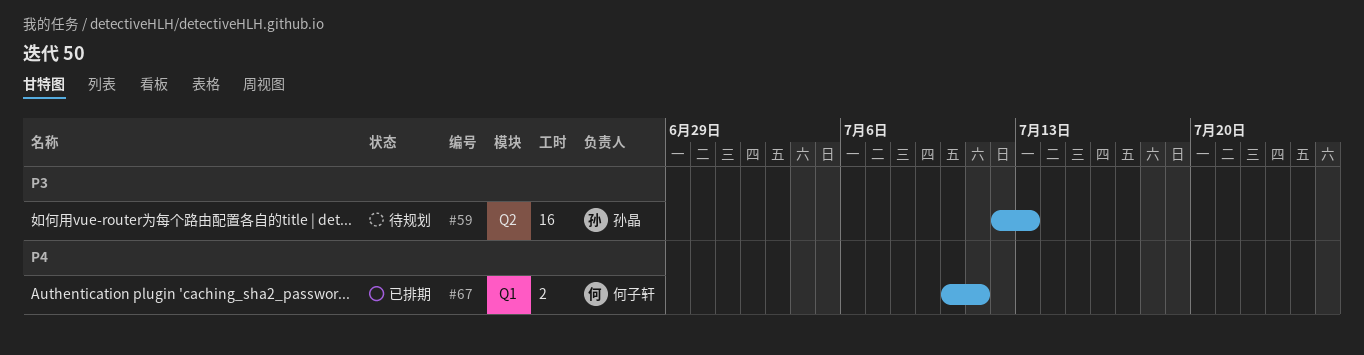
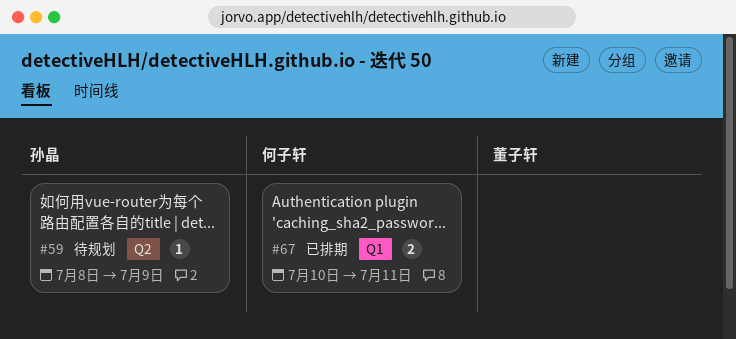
#59, estimate: 16 -> 1
#59, start: Jul 12 -> Jul 8
#59, due: Jul 13 -> Jul 9

